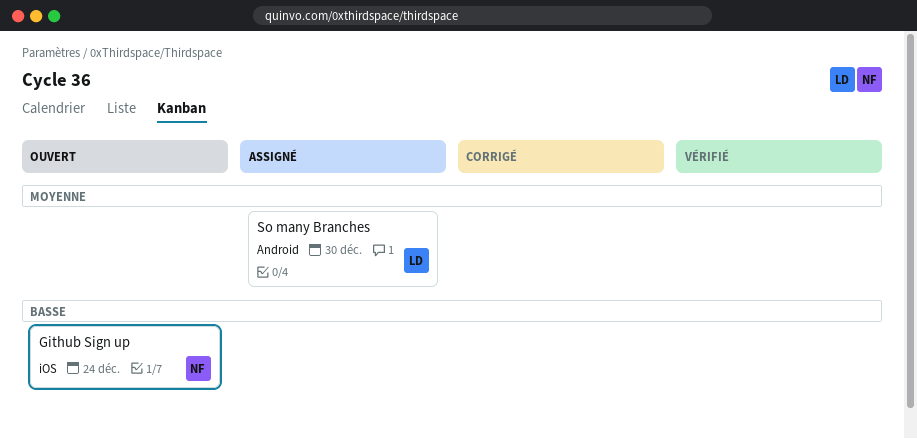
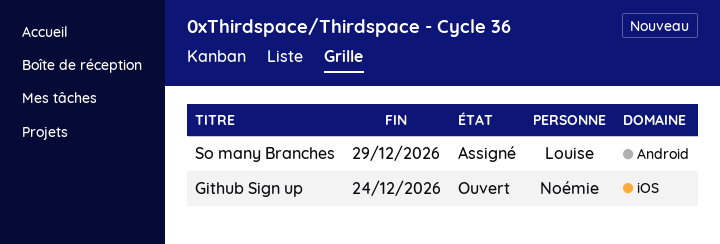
So many Branches, due: Dec 30 -> Dec 29

